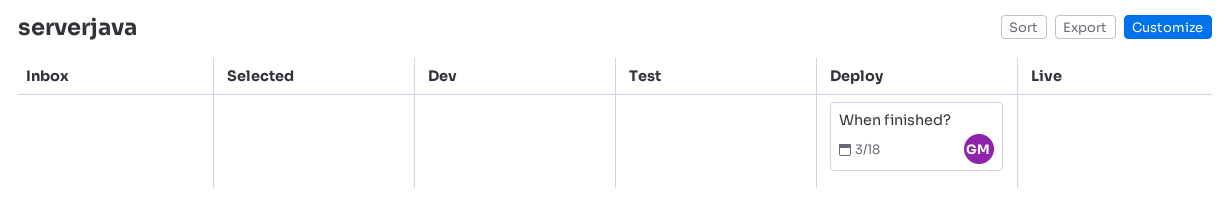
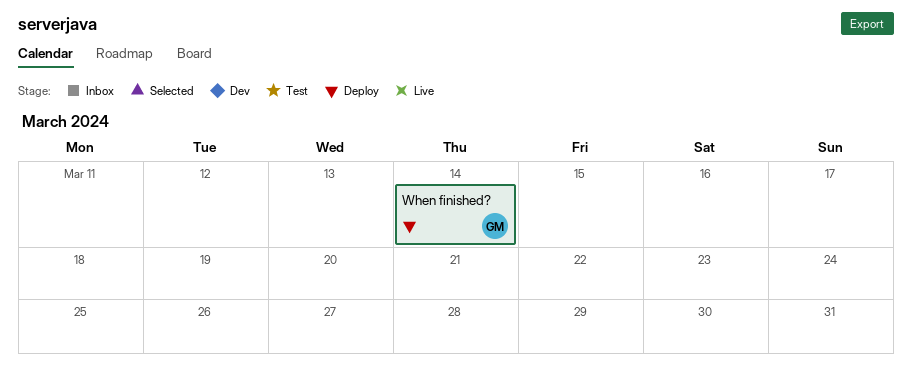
When finished?, due: Mar 18 -> Mar 14

